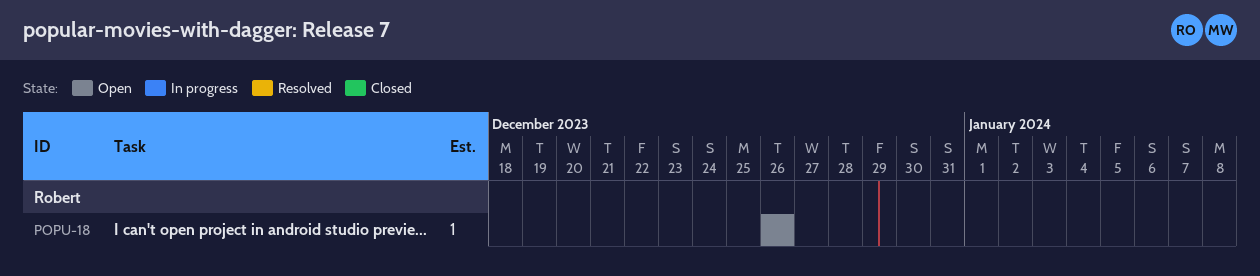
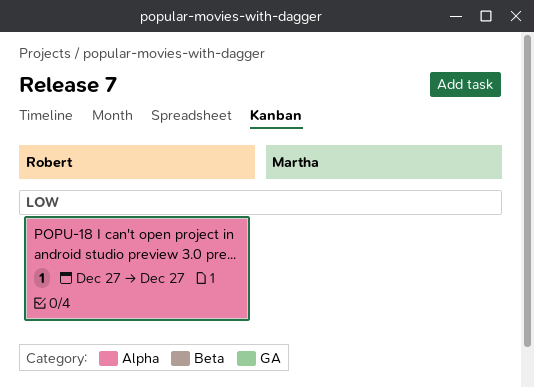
POPU-18, start: Dec 26 -> Dec 27
POPU-18, due: Dec 26 -> Dec 27

